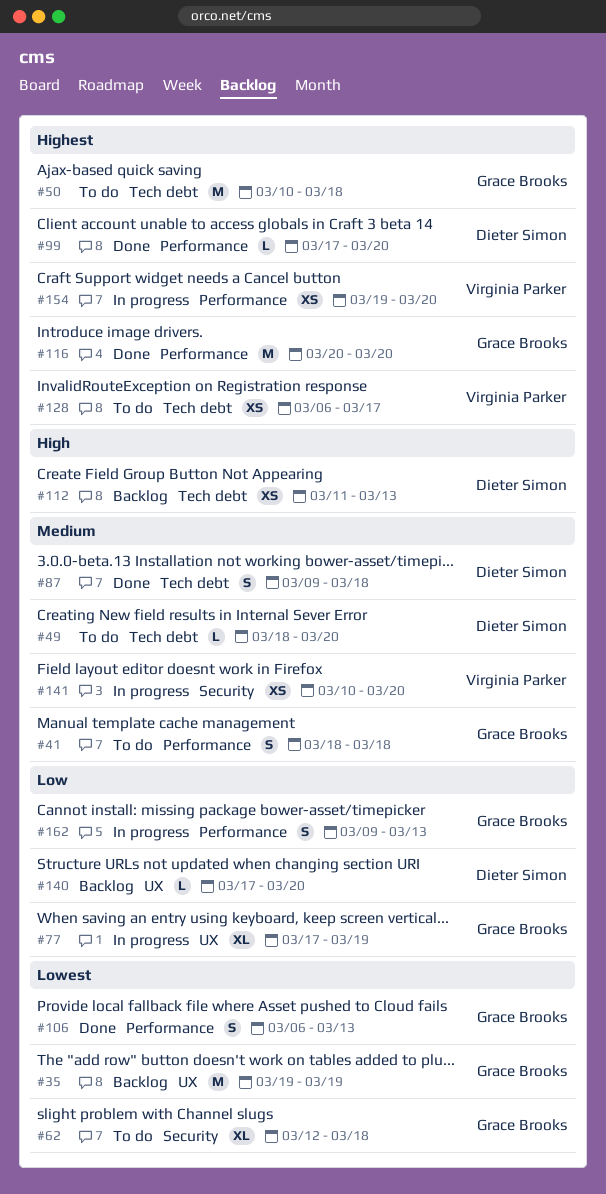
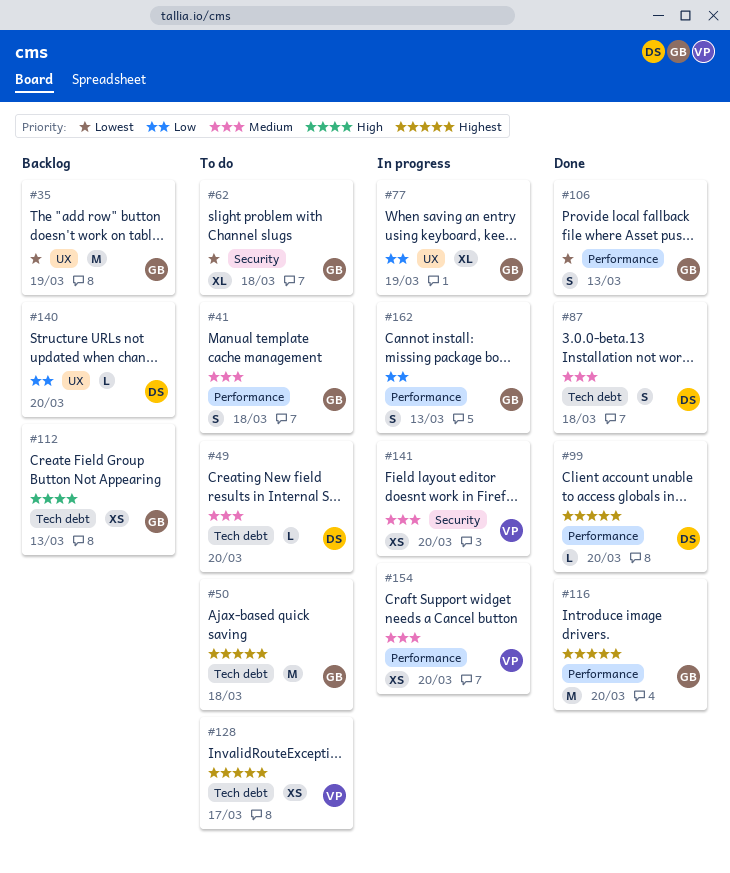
#112, owner: Dieter Simon -> Grace Brooks
#154, priority: Highest -> Medium

